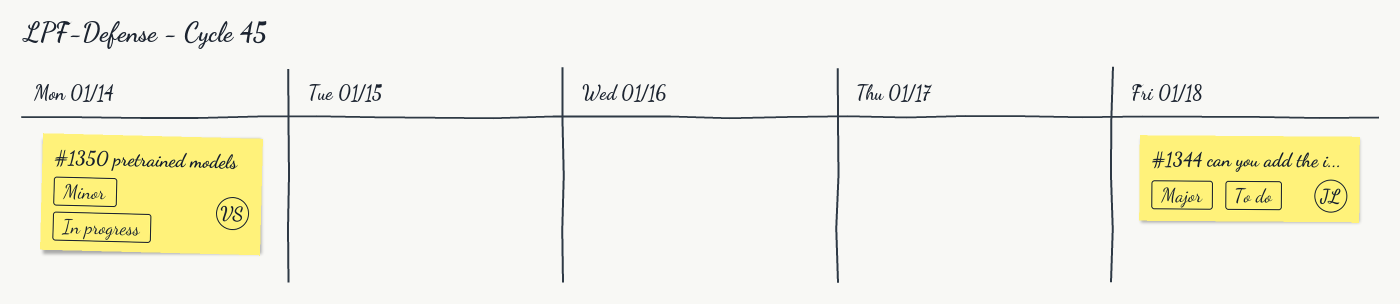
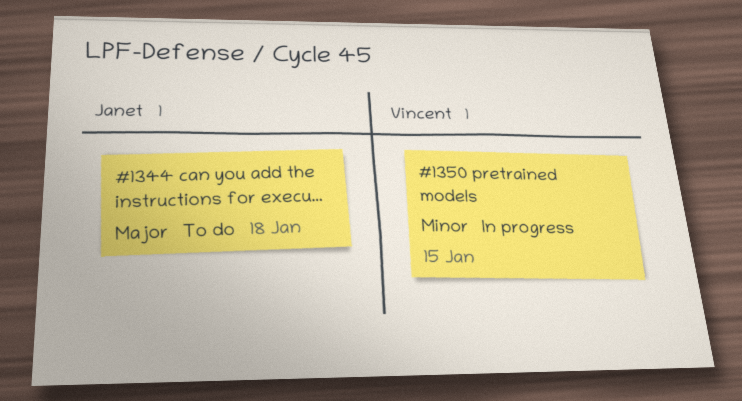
#1350, due: Jan 14 -> Jan 15

